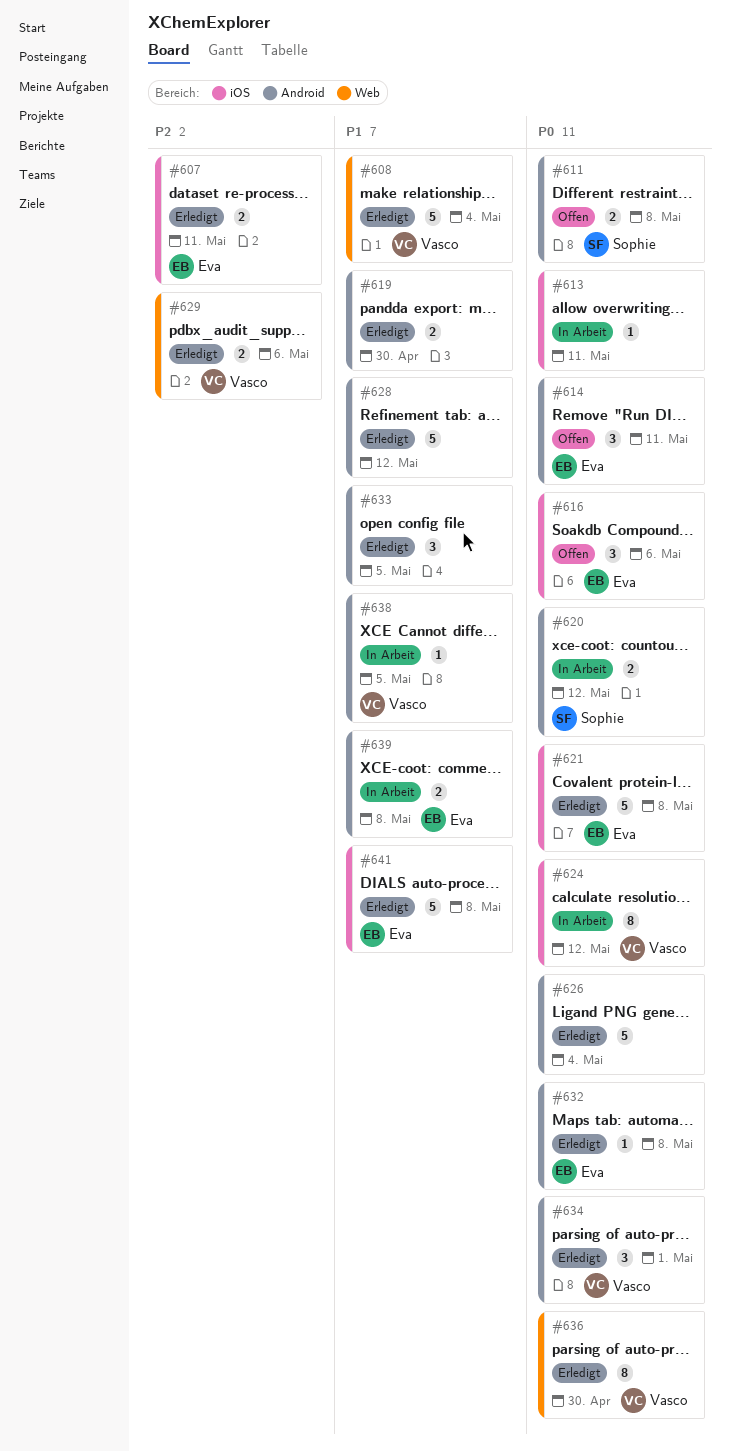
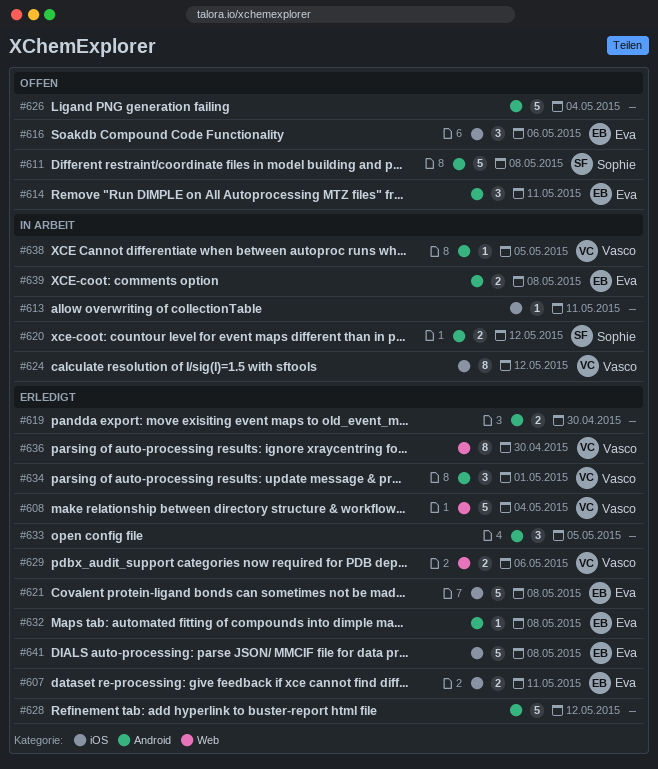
#611, estimate: 2 -> 5
#626, status: Erledigt -> Offen

